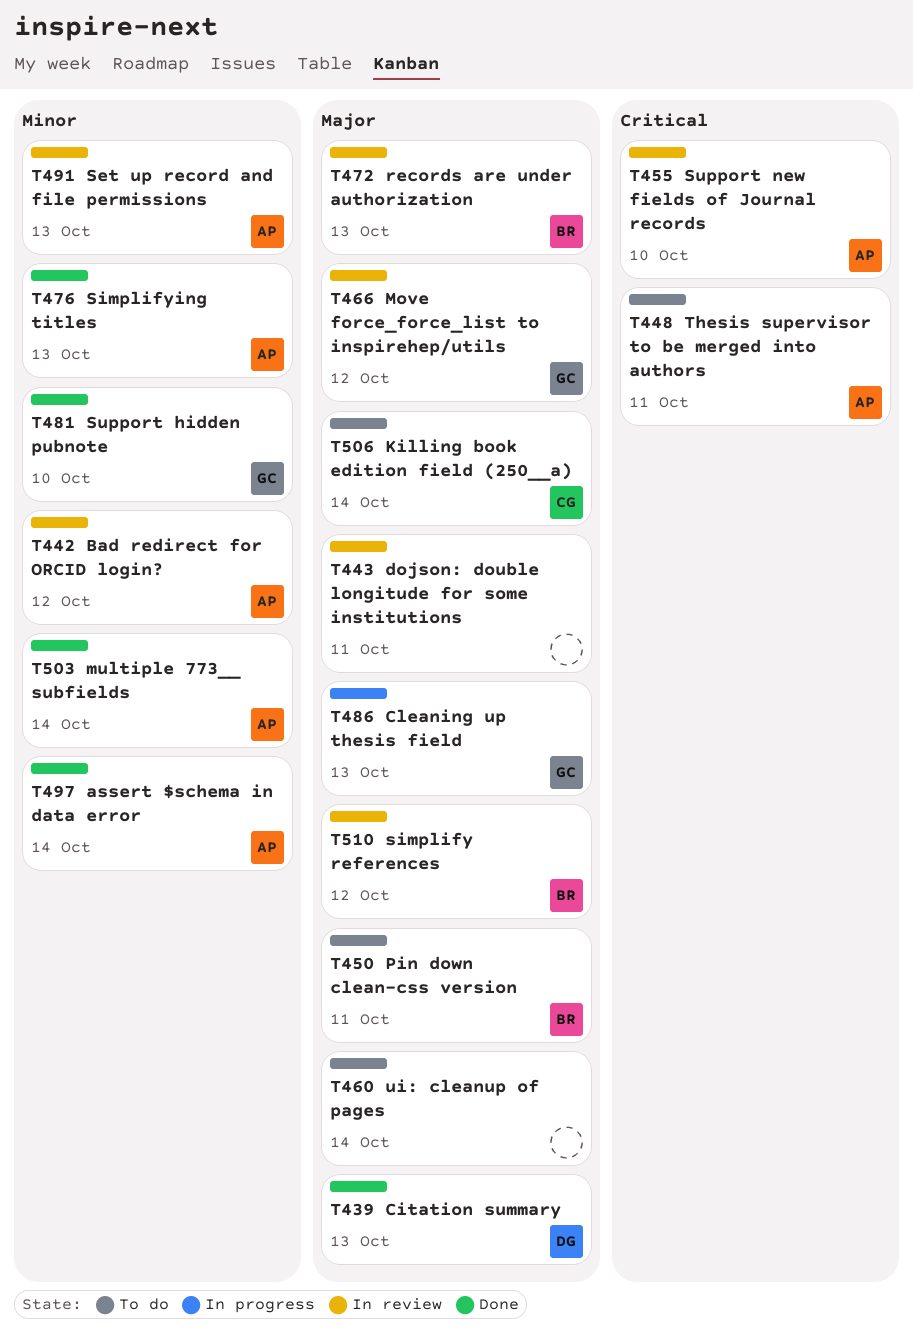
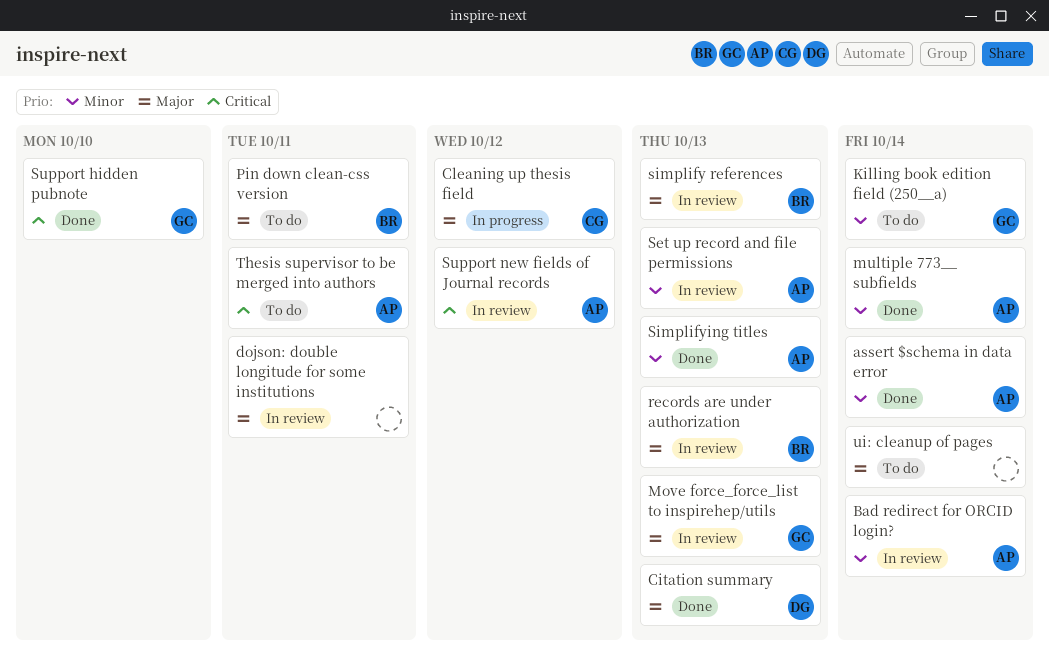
Bad redirect for ORCID login?, due: Oct 12 -> Oct 14
Cleaning up thesis field, owner: GC -> CG
Cleaning up thesis field, due: Oct 13 -> Oct 12
Killing book edition field (250__a), owner: CG -> GC
Killing book edition field (250__a), priority: Major -> Minor
Move force_force_list to inspirehep/utils, due: Oct 12 -> Oct 13
simplify references, due: Oct 12 -> Oct 13
Support hidden pubnote, priority: Minor -> Critical
Support new fields of Journal records, due: Oct 10 -> Oct 12

